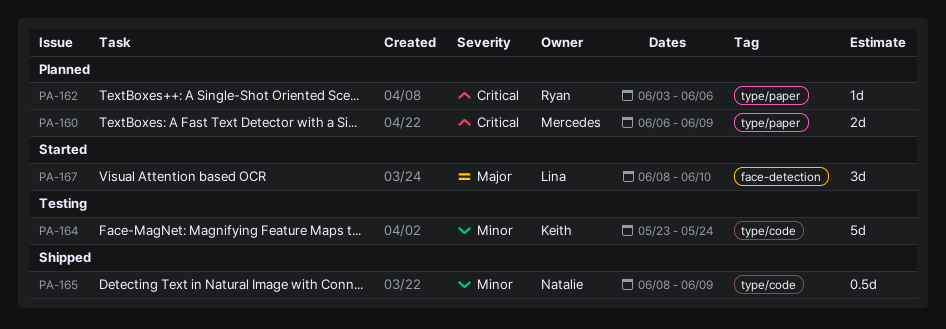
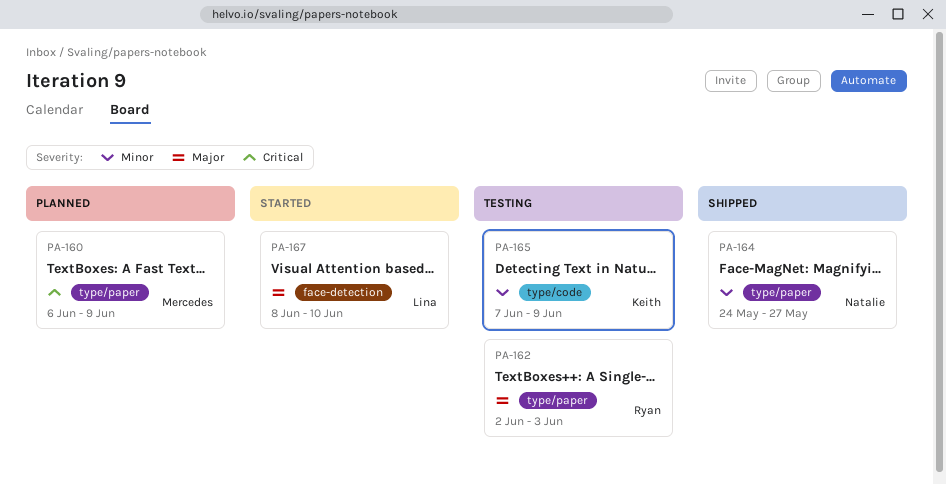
PA-162, status: Planned -> Testing
PA-162, priority: Critical -> Major
PA-162, start: Jun 3 -> Jun 2
PA-162, due: Jun 6 -> Jun 3
PA-164, status: Testing -> Shipped
PA-164, owner: Keith -> Natalie
PA-164, label: type/code -> type/paper
PA-164, start: May 23 -> May 24
PA-164, due: May 24 -> May 27
PA-165, status: Shipped -> Testing
PA-165, owner: Natalie -> Keith
PA-165, start: Jun 8 -> Jun 7

